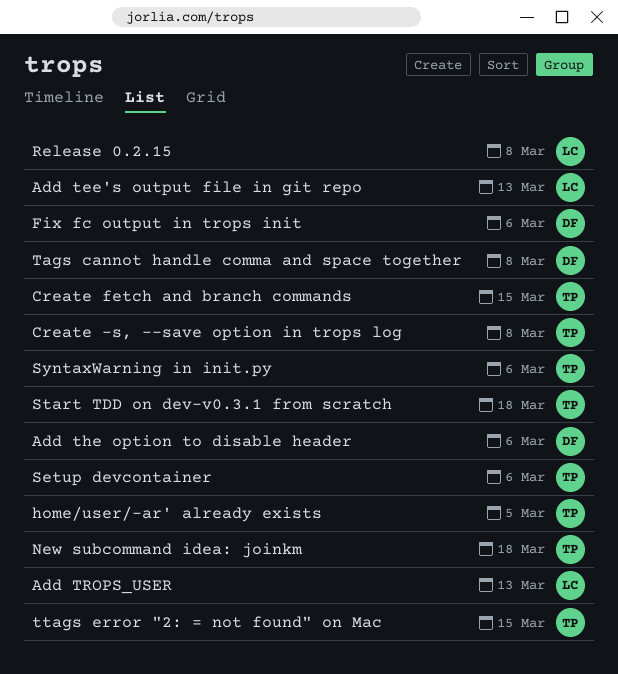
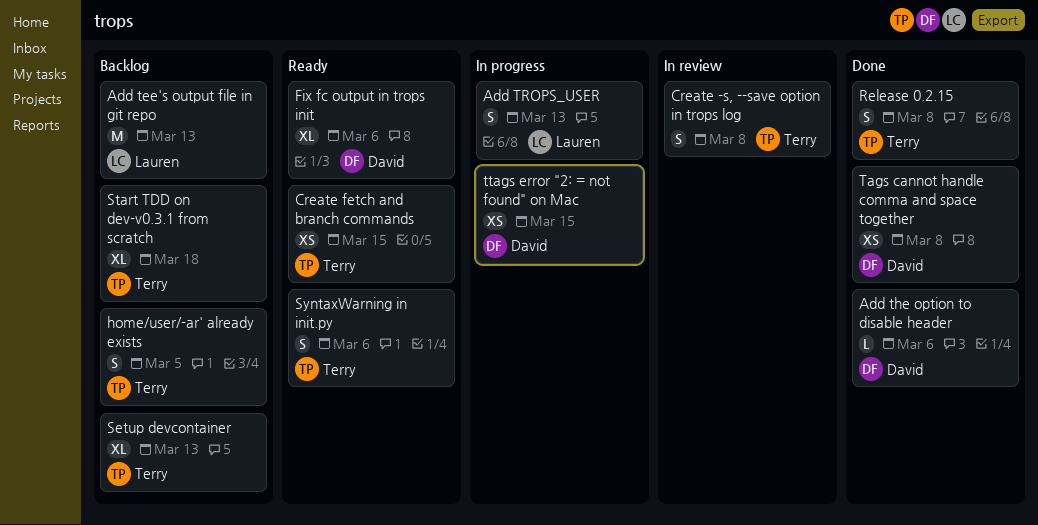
New subcommand idea: joinkm: present -> none
Release 0.2.15, owner: Lauren -> Terry
Setup devcontainer, due: Mar 6 -> Mar 13
ttags error "2: = not found" on Mac, owner: Terry -> David

